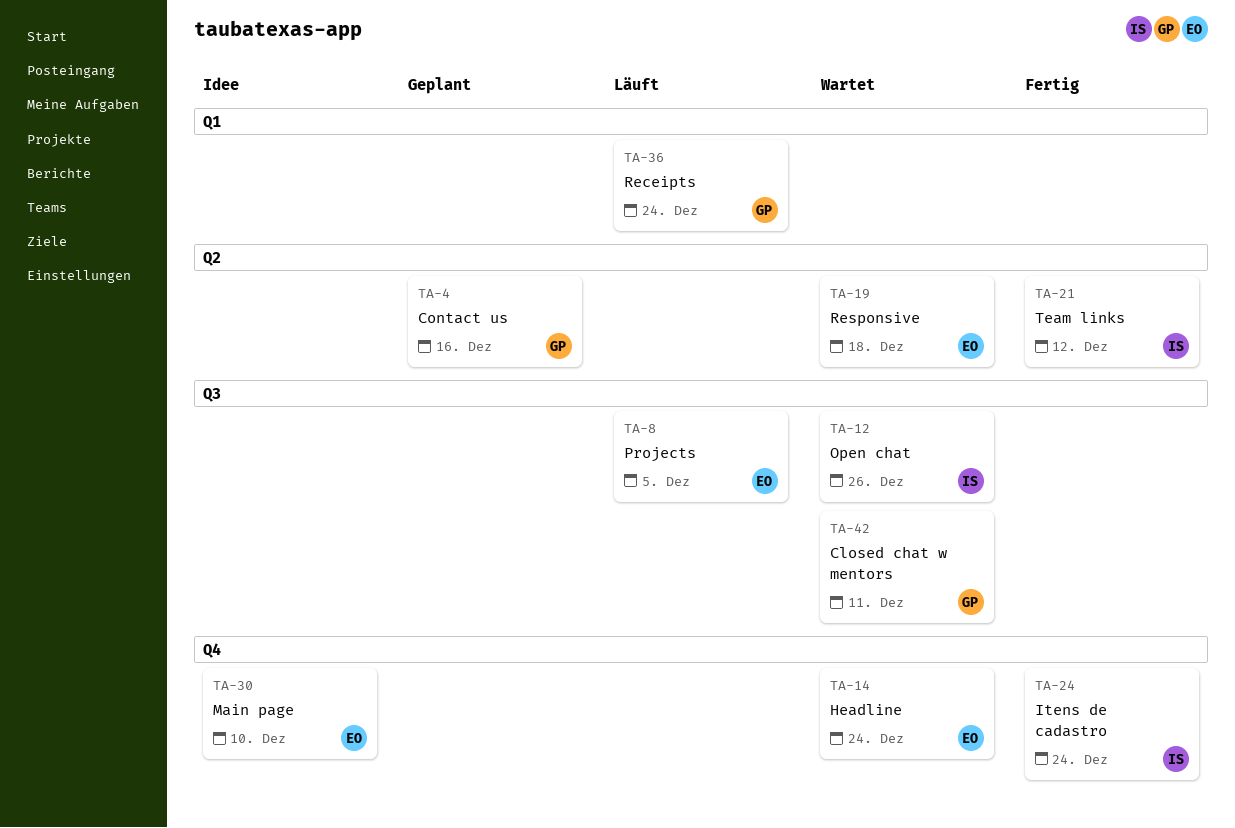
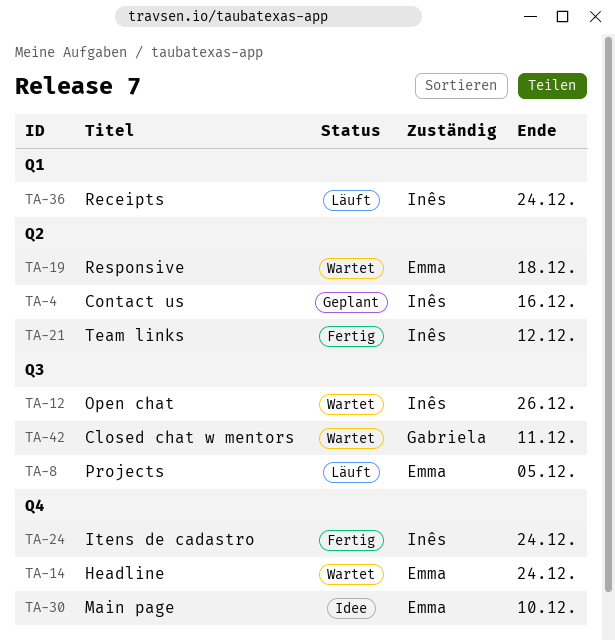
TA-4, owner: Gabriela -> Inês
TA-36, owner: Gabriela -> Inês

